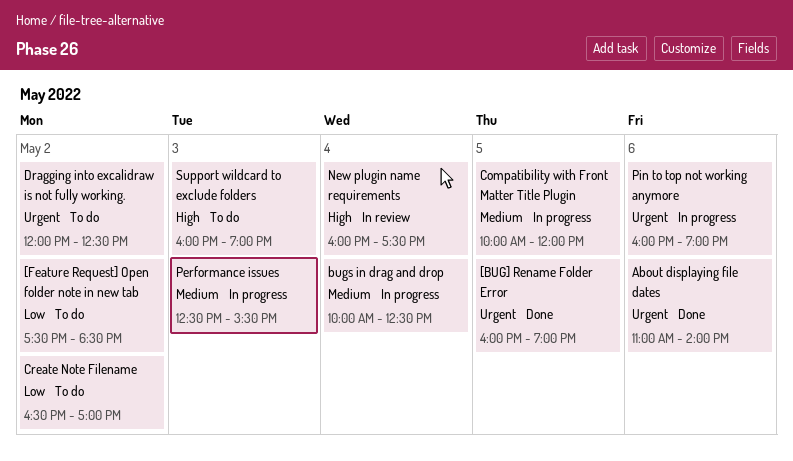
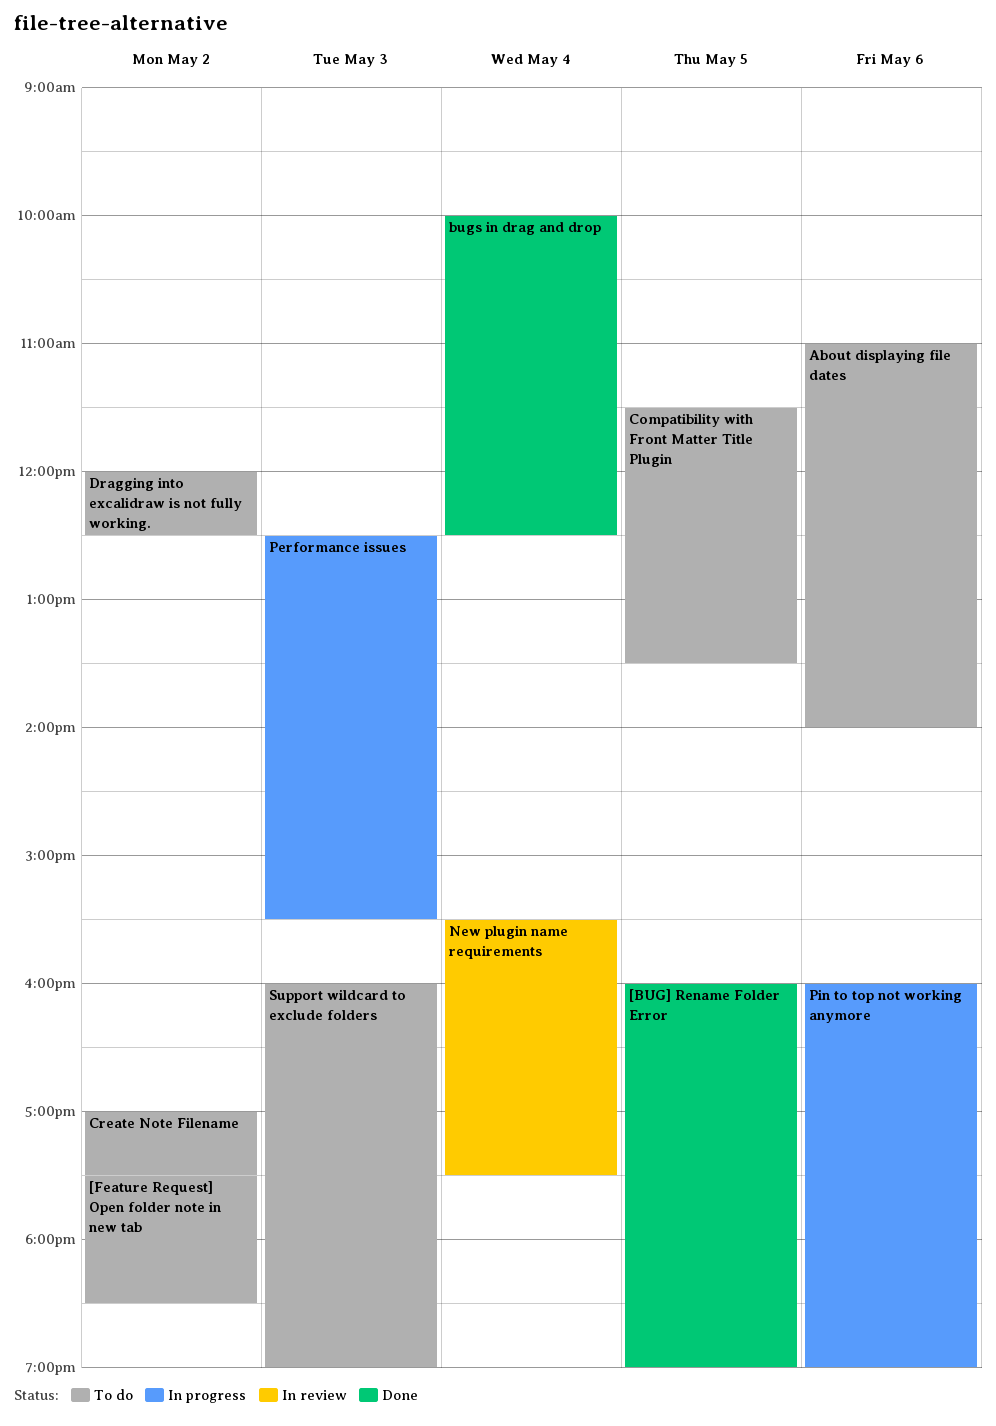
About displaying file dates, status: Done -> To do
bugs in drag and drop, status: In progress -> Done
Compatibility with Front Matter Title Plugin, status: In progress -> To do
Compatibility with Front Matter Title Plugin, begins: 10:00 -> 11:30
Compatibility with Front Matter Title Plugin, ends: 12:00 -> 13:30
Create Note Filename, begins: 16:30 -> 17:00
Create Note Filename, ends: 17:00 -> 17:30
New plugin name requirements, begins: 16:00 -> 15:30

